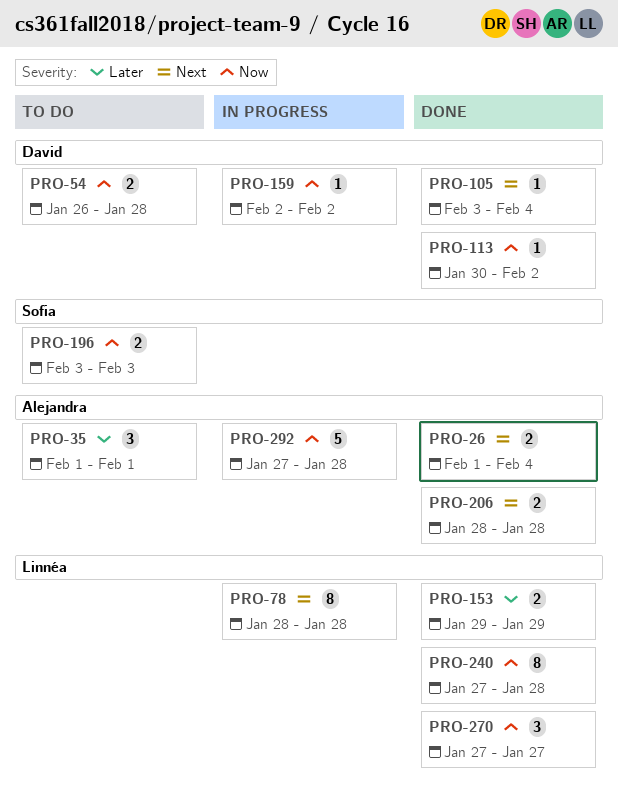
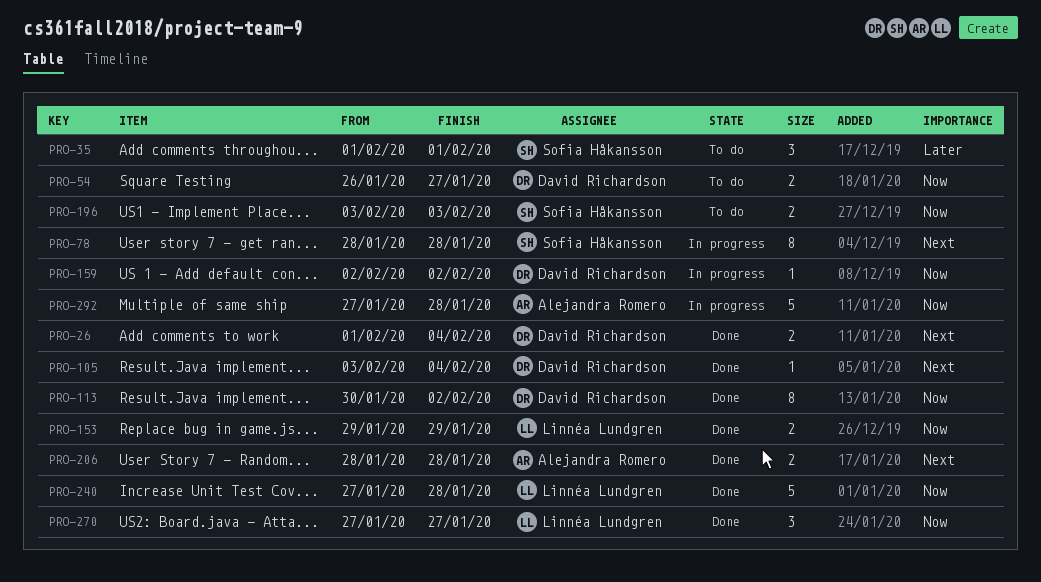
PRO-26, owner: Alejandra Romero -> David Richardson
PRO-35, owner: Alejandra Romero -> Sofia Håkansson
PRO-54, due: Jan 28 -> Jan 27
PRO-78, owner: Linnéa Lundgren -> Sofia Håkansson
PRO-113, estimate: 1 -> 8
PRO-153, priority: Later -> Now
PRO-240, estimate: 8 -> 5

